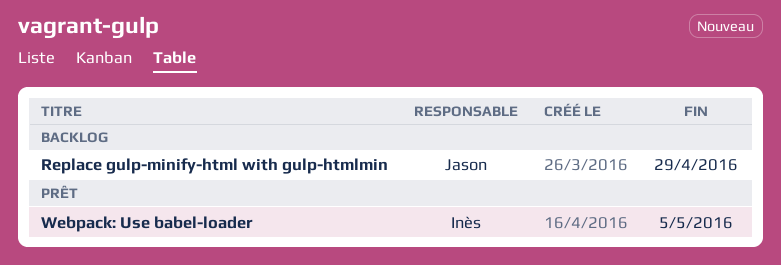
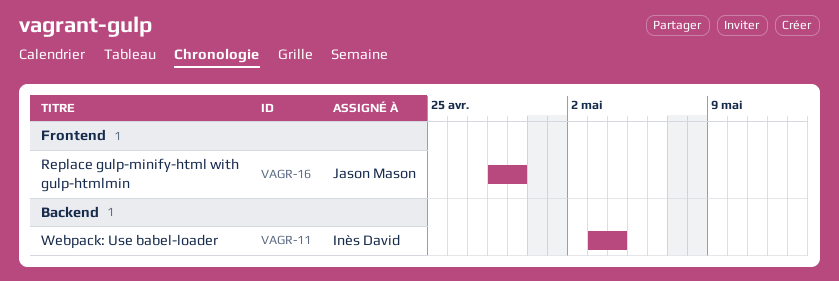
Webpack: Use babel-loader, due: May 5 -> May 4

